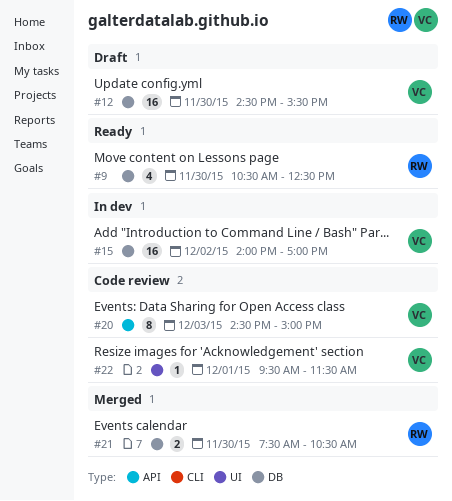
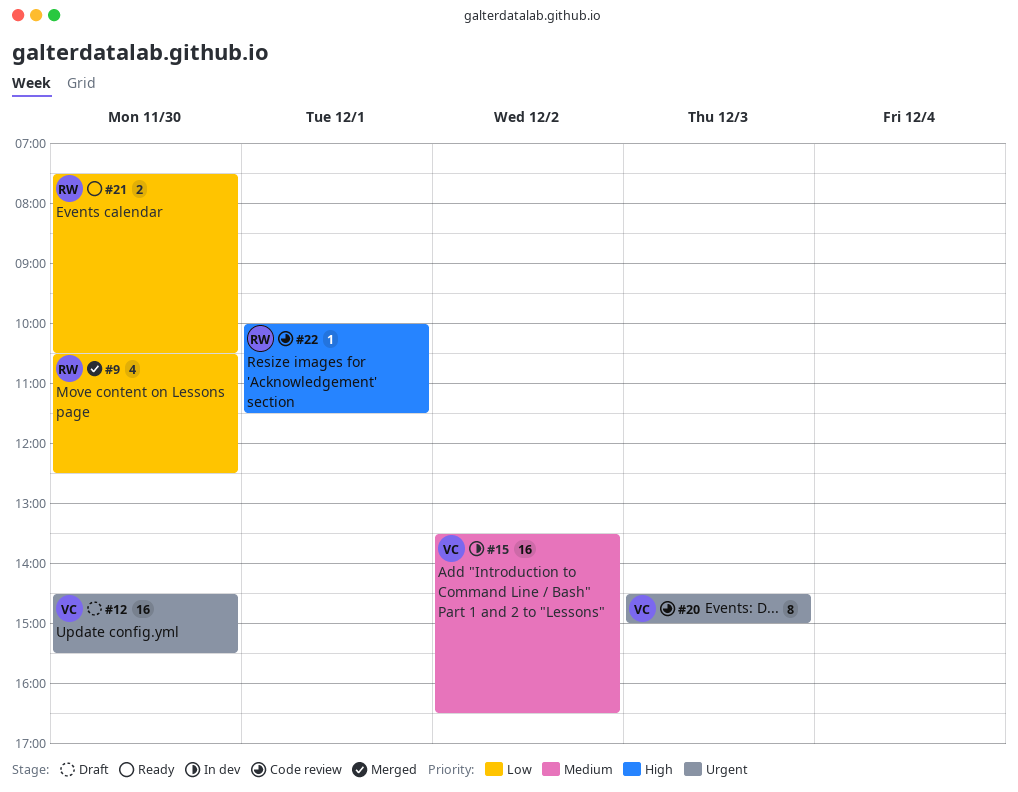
#9, status: Ready -> Merged
#15, begins: 14:00 -> 13:30
#15, ends: 17:00 -> 16:30
#21, status: Merged -> Ready
#22, owner: VC -> RW
#22, begins: 09:30 -> 10:00

